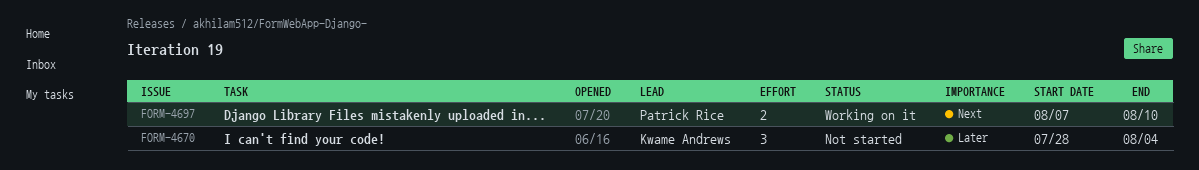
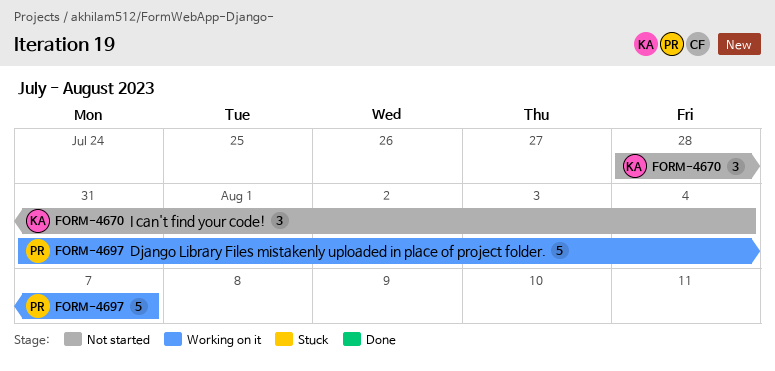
FORM-4697, estimate: 2 -> 5
FORM-4697, start: Aug 7 -> Jul 31
FORM-4697, due: Aug 10 -> Aug 7

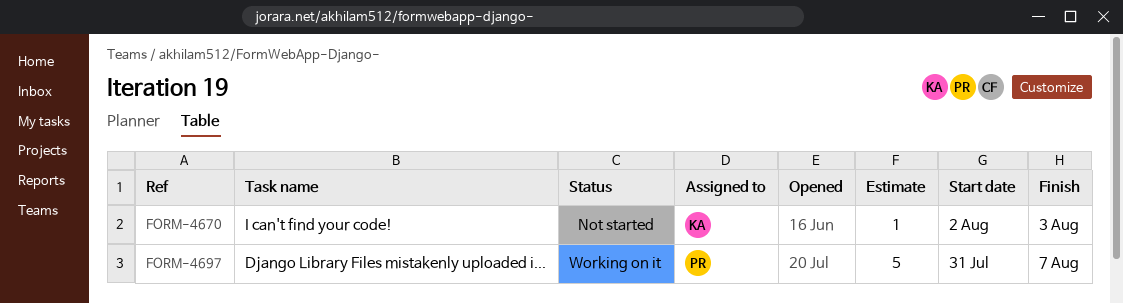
FORM-4670, estimate: 3 -> 1
FORM-4670, start: Jul 28 -> Aug 2
FORM-4670, due: Aug 4 -> Aug 3

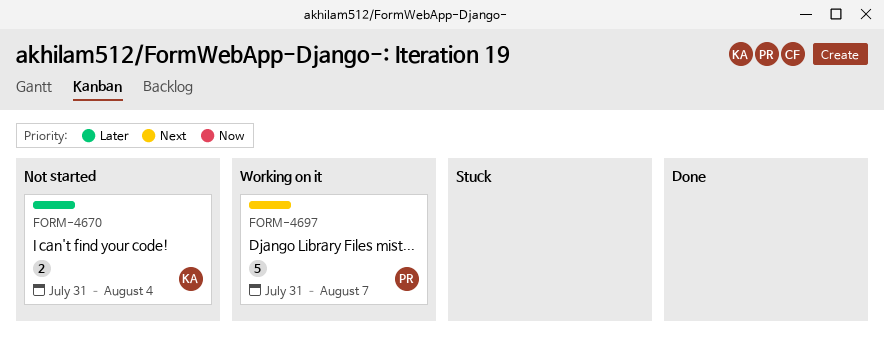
FORM-4670, estimate: 1 -> 2
FORM-4670, start: Aug 2 -> Jul 31
FORM-4670, due: Aug 3 -> Aug 4

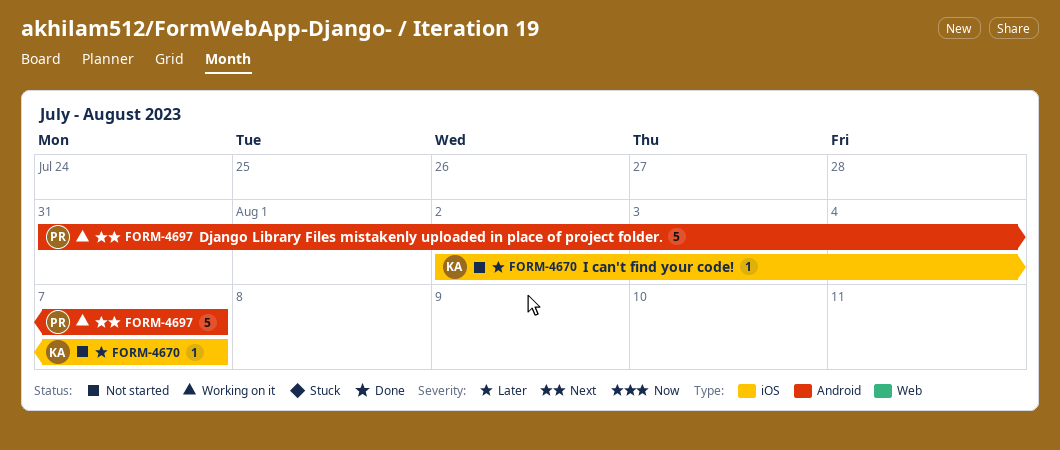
FORM-4670, estimate: 2 -> 1
FORM-4670, start: Jul 31 -> Aug 2
FORM-4670, due: Aug 4 -> Aug 7

